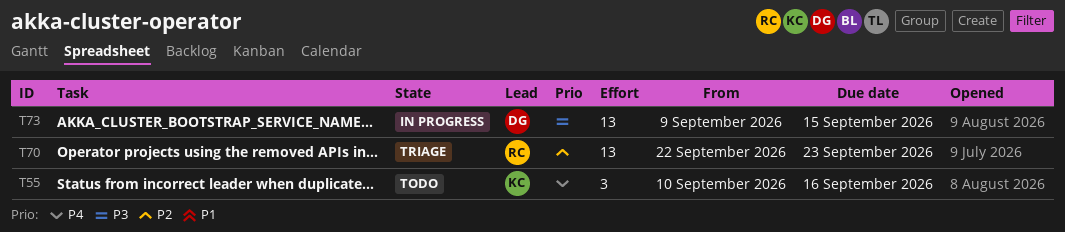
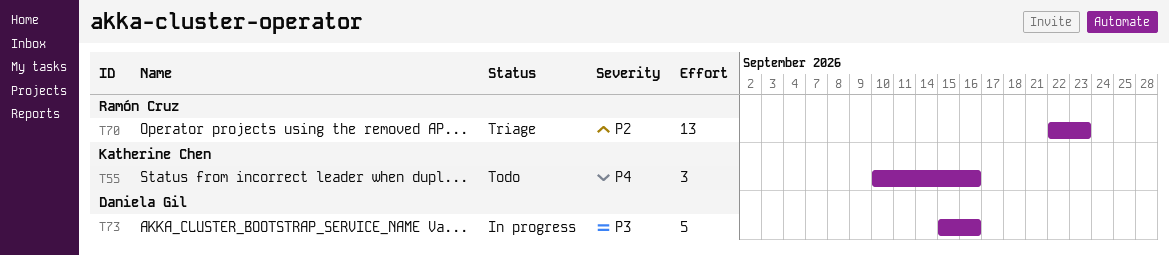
T73, estimate: 13 -> 5
T73, start: Sep 9 -> Sep 15
T73, due: Sep 15 -> Sep 16

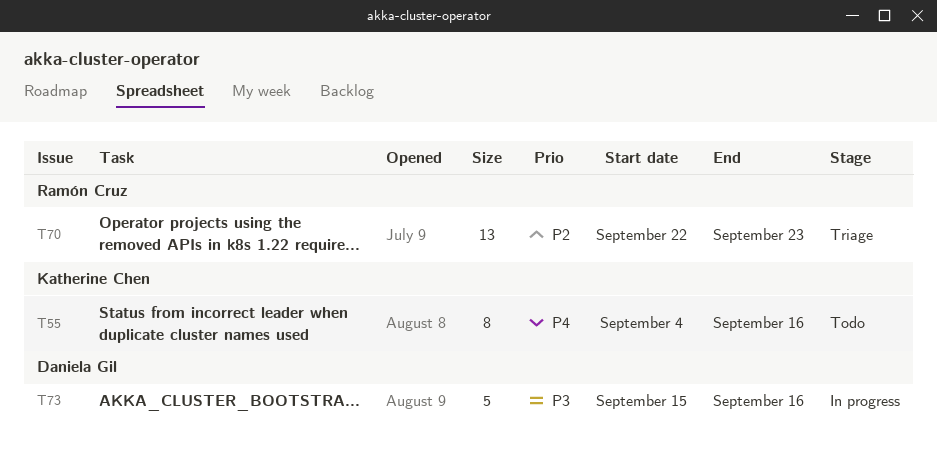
T55, estimate: 3 -> 8
T55, start: Sep 10 -> Sep 4

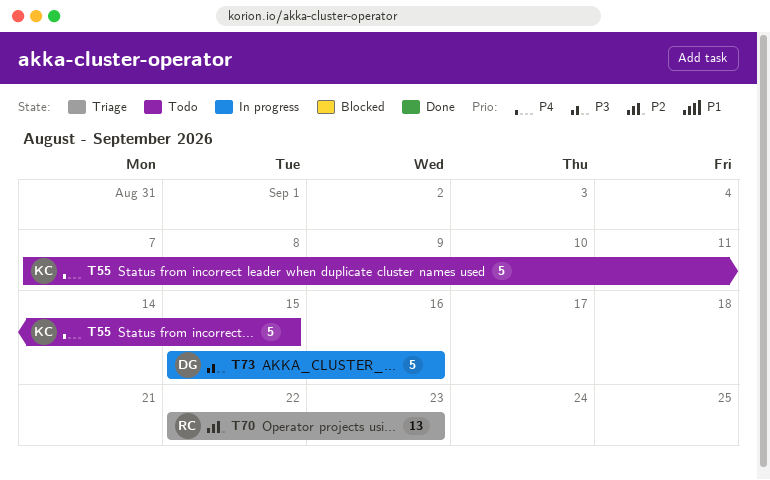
T55, estimate: 8 -> 5
T55, start: Sep 4 -> Sep 7
T55, due: Sep 16 -> Sep 15

